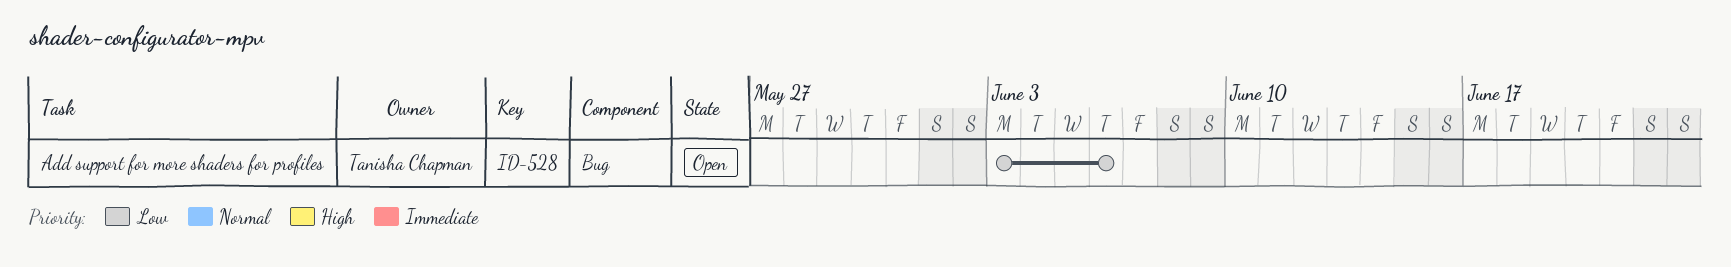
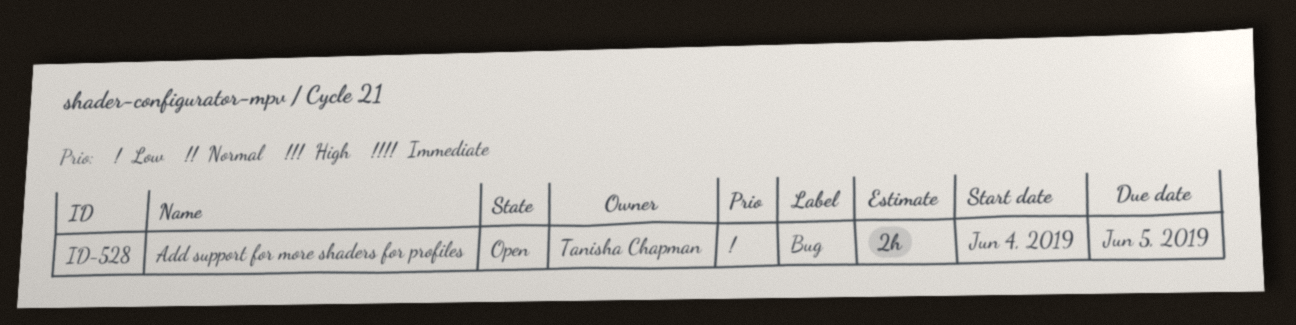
ID-528, start: Jun 3 -> Jun 4
ID-528, due: Jun 6 -> Jun 5

